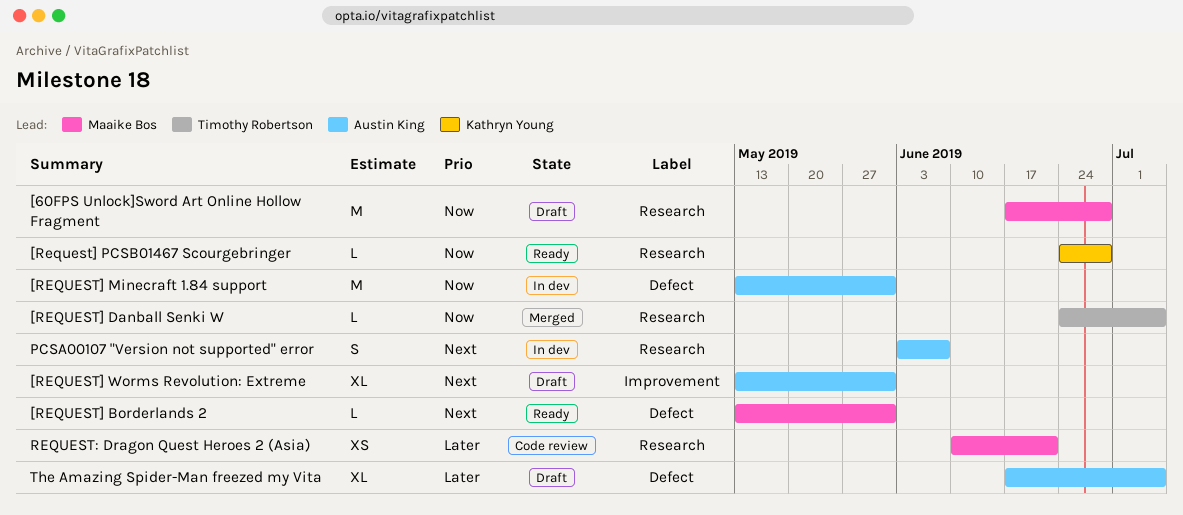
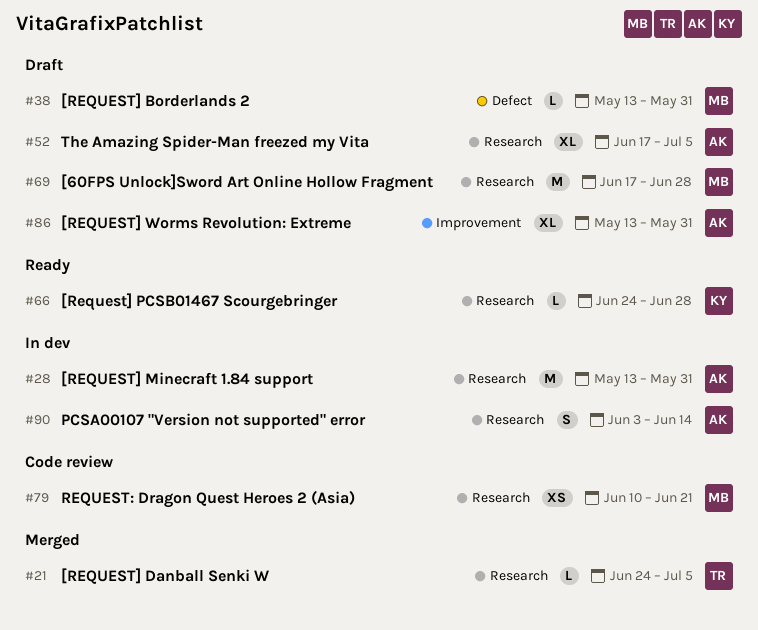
[REQUEST] Borderlands 2, status: Ready -> Draft
[REQUEST] Minecraft 1.84 support, label: Defect -> Research
PCSA00107 "Version not supported" error, due: Jun 7 -> Jun 14
The Amazing Spider-Man freezed my Vita, label: Defect -> Research

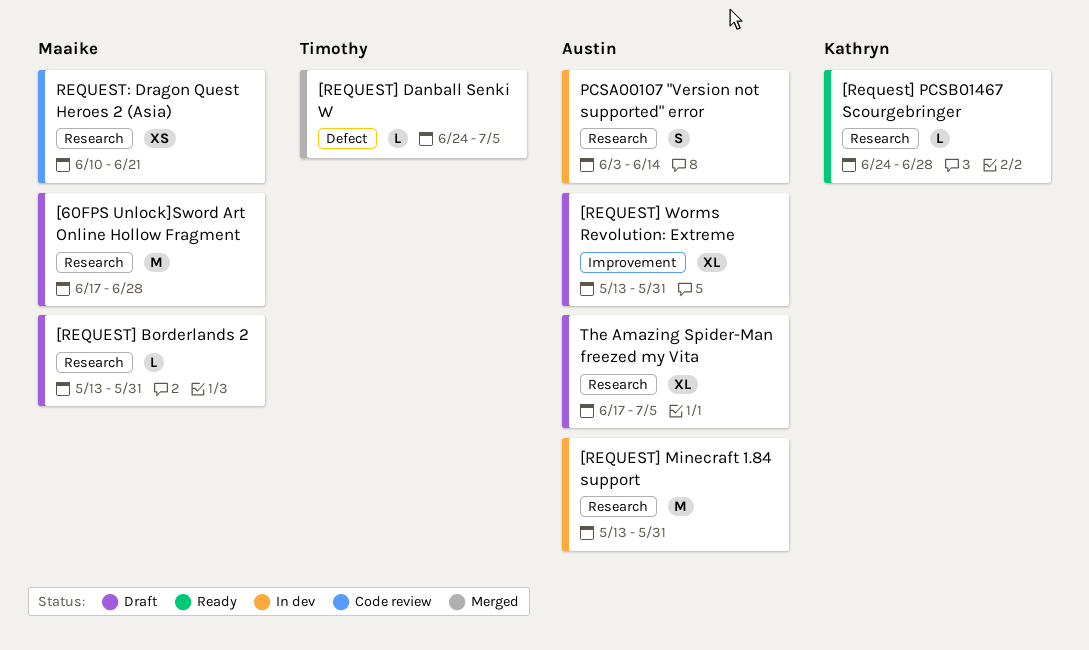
[REQUEST] Borderlands 2, label: Defect -> Research
[REQUEST] Danball Senki W, label: Research -> Defect

